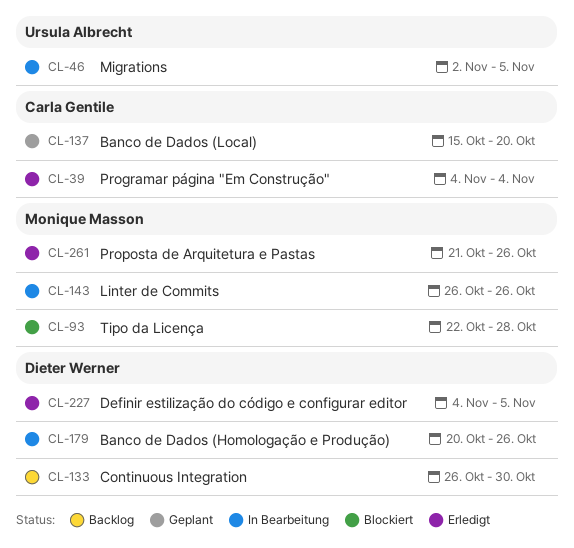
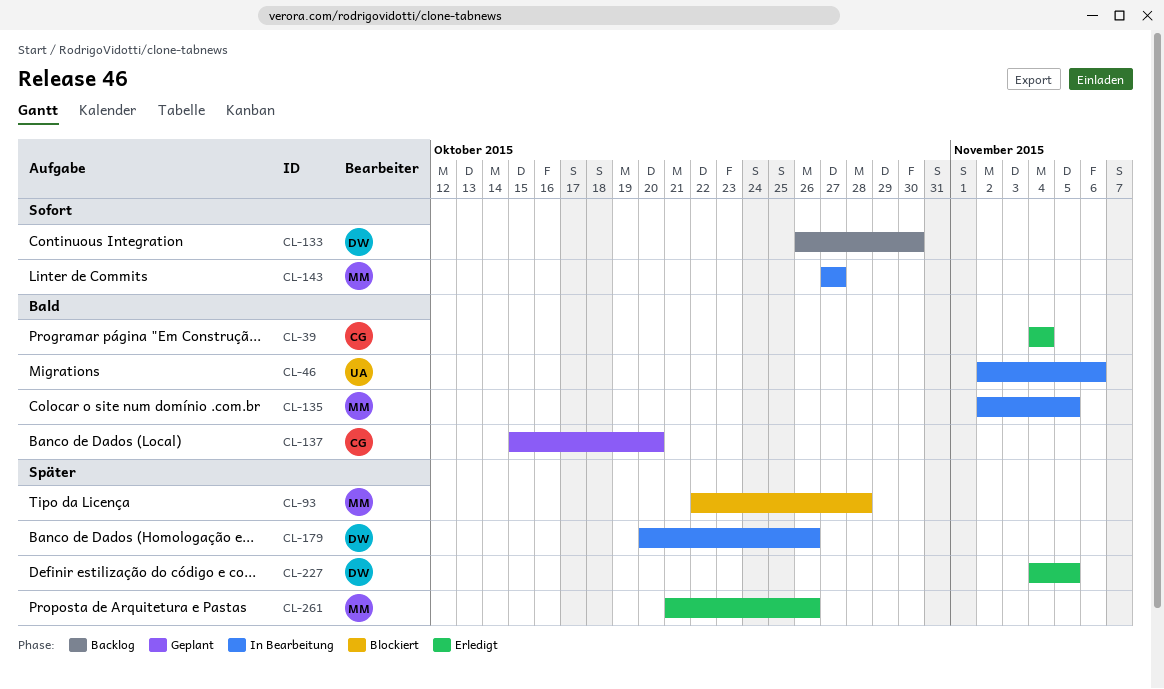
CL-46, due: Nov 5 -> Nov 6
CL-135: none -> present
CL-143, start: Oct 26 -> Oct 27
CL-143, due: Oct 26 -> Oct 27

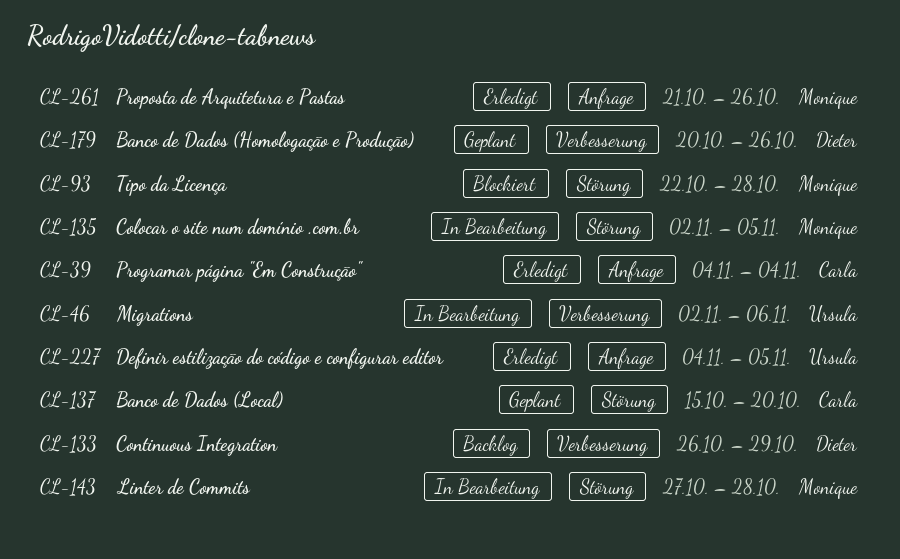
CL-133, due: Oct 30 -> Oct 29
CL-143, due: Oct 27 -> Oct 28
CL-179, status: In Bearbeitung -> Geplant
CL-227, owner: Dieter -> Ursula

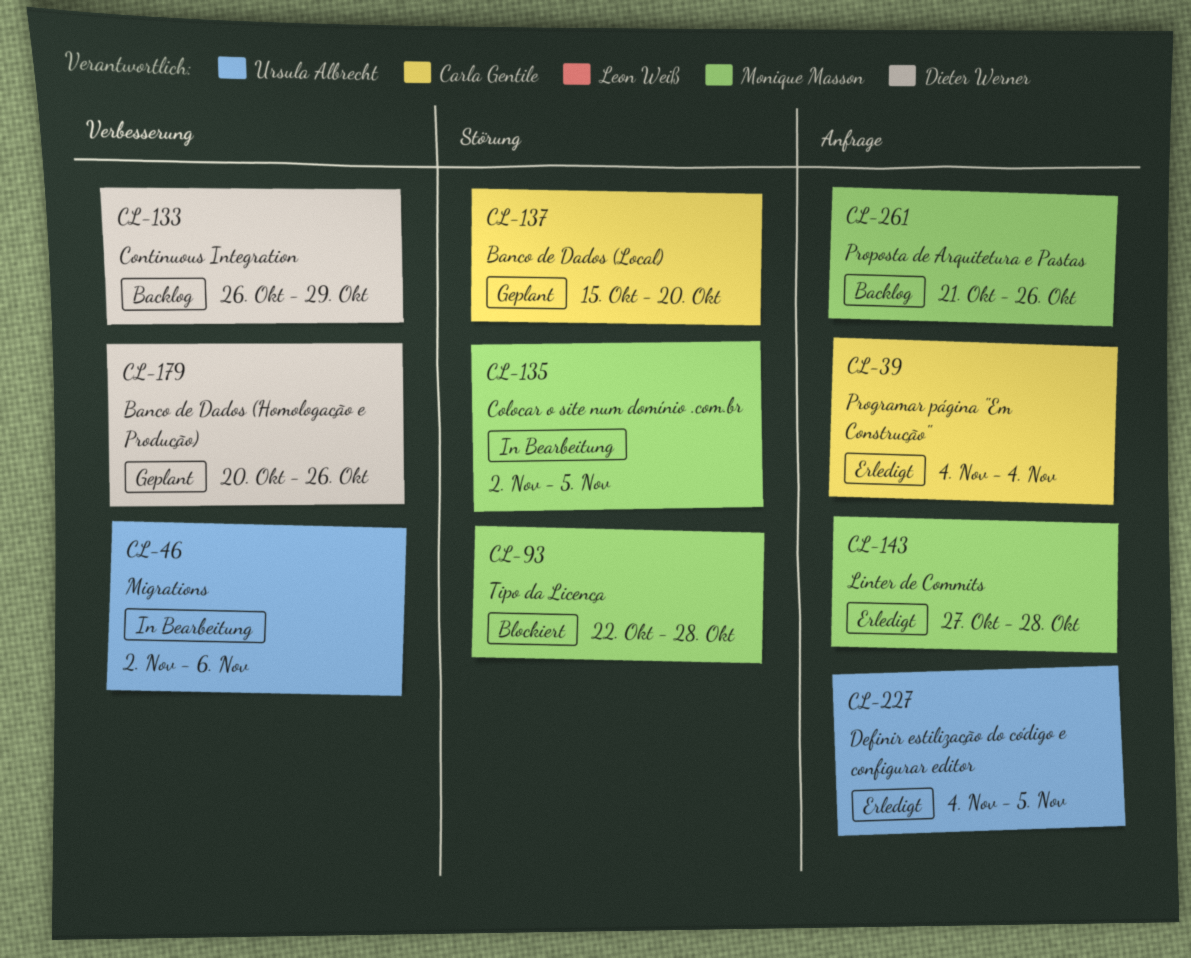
CL-143, status: In Bearbeitung -> Erledigt
CL-143, label: Störung -> Anfrage
CL-261, status: Erledigt -> Backlog

